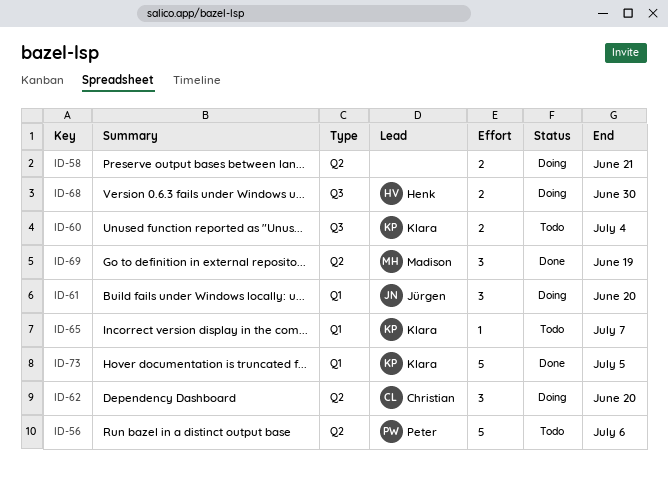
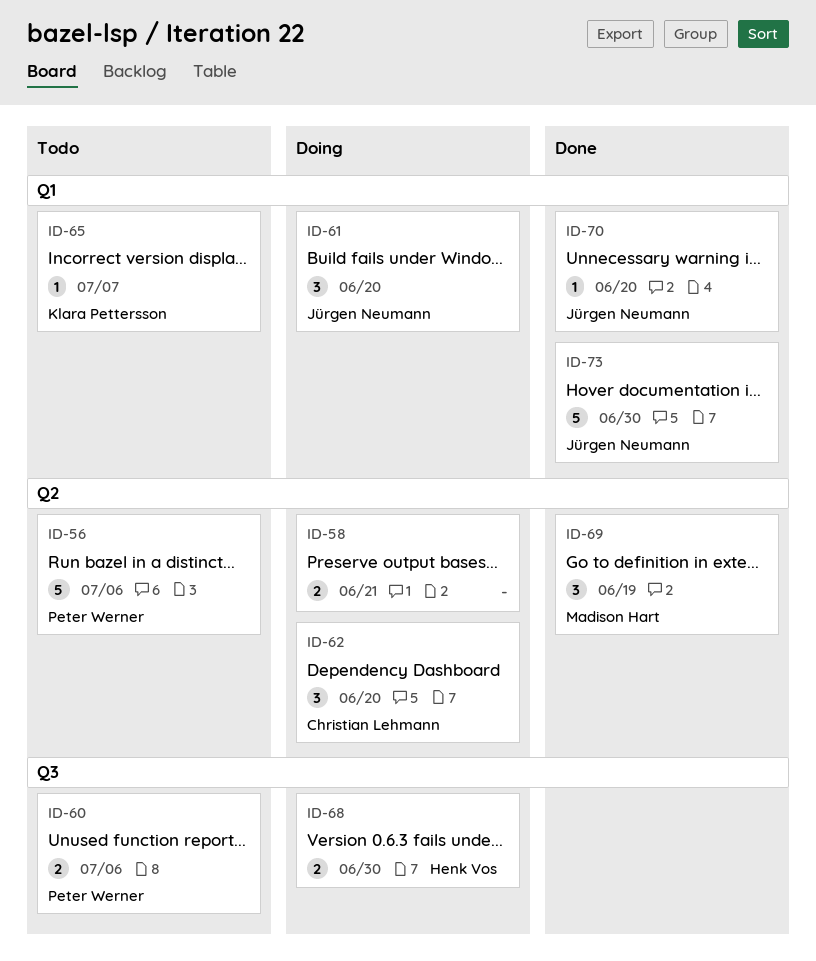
ID-60, owner: Klara Pettersson -> Peter Werner
ID-60, due: Jul 4 -> Jul 6
ID-70: none -> present
ID-73, owner: Klara Pettersson -> Jürgen Neumann
ID-73, due: Jul 5 -> Jun 30

